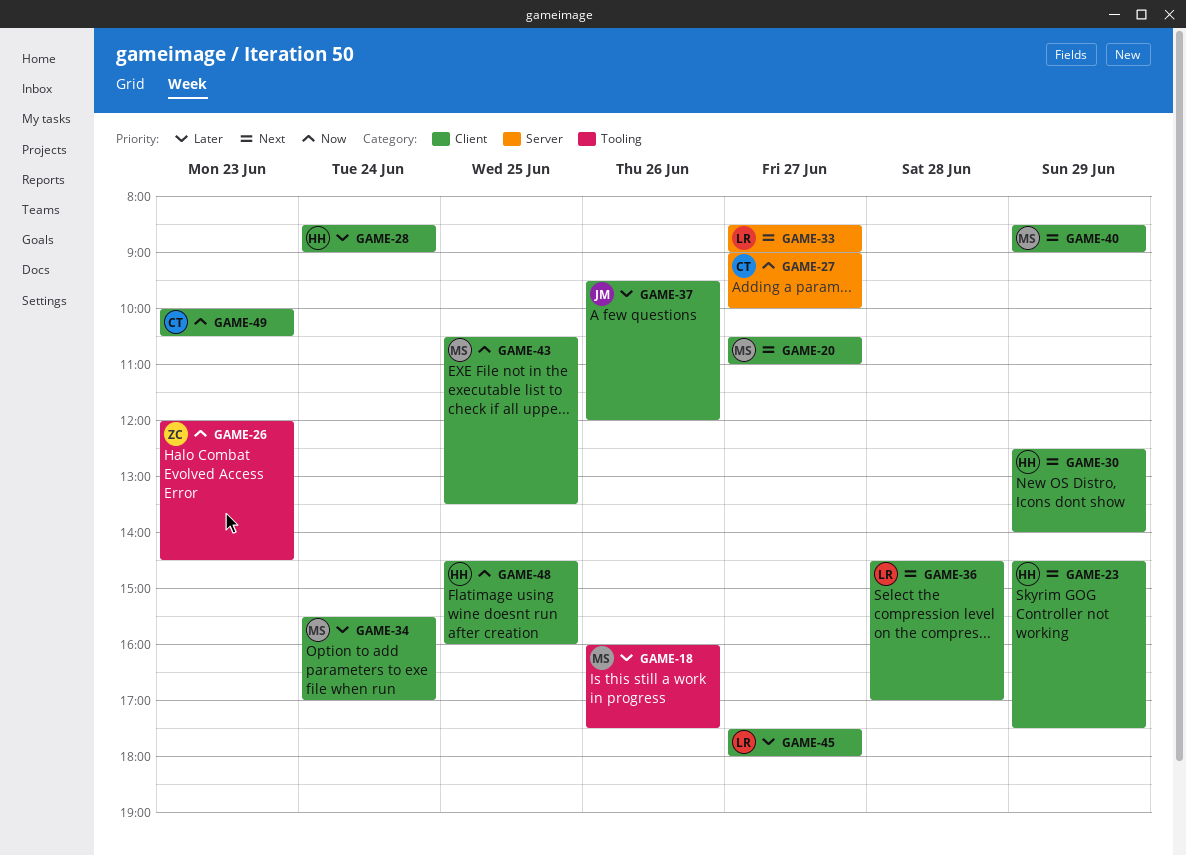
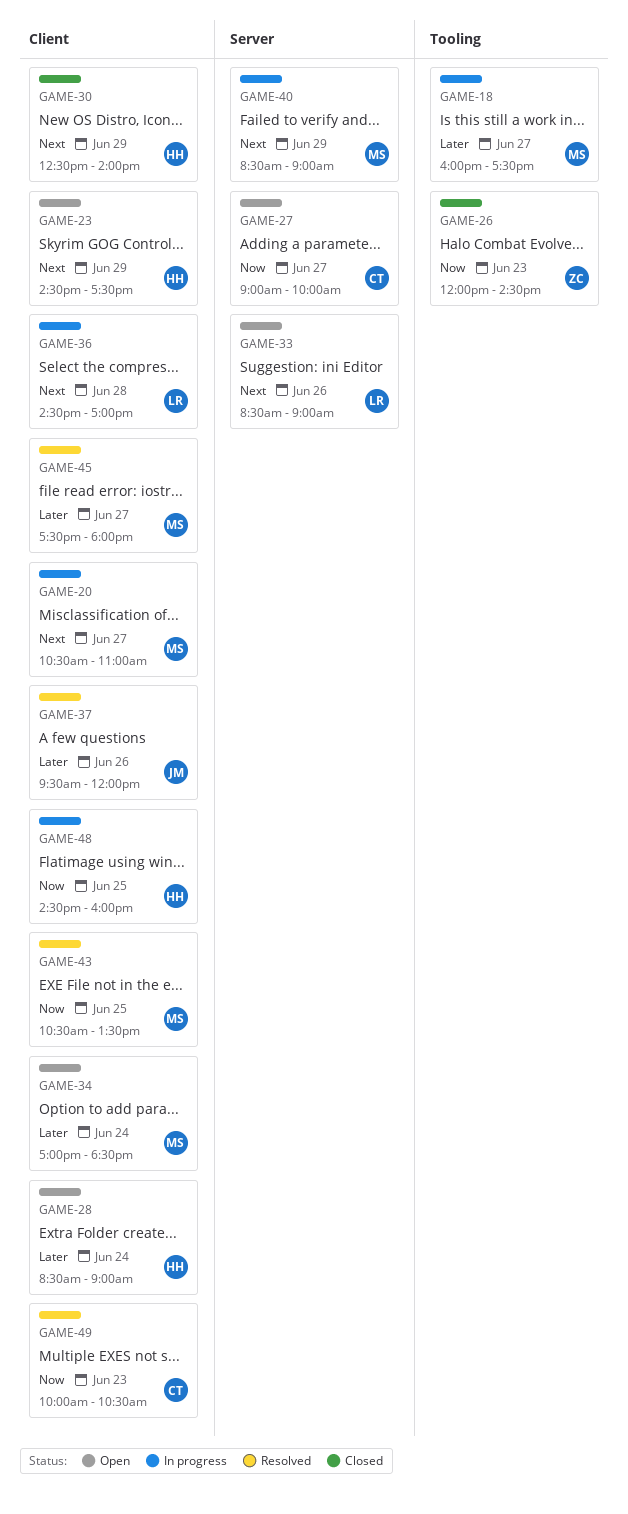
GAME-18, day: Jun 26 -> Jun 27
GAME-33, day: Jun 27 -> Jun 26
GAME-34, begins: 15:30 -> 17:00
GAME-34, ends: 17:00 -> 18:30
GAME-40, label: Client -> Server
GAME-45, owner: LR -> MS

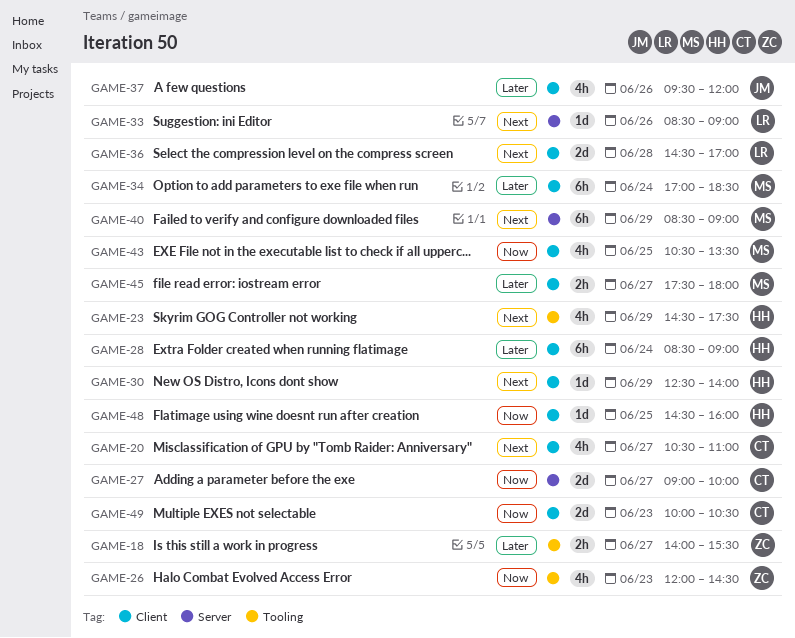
GAME-18, owner: MS -> ZC
GAME-18, begins: 16:00 -> 14:00
GAME-18, ends: 17:30 -> 15:30
GAME-20, owner: MS -> CT
GAME-23, label: Client -> Tooling

